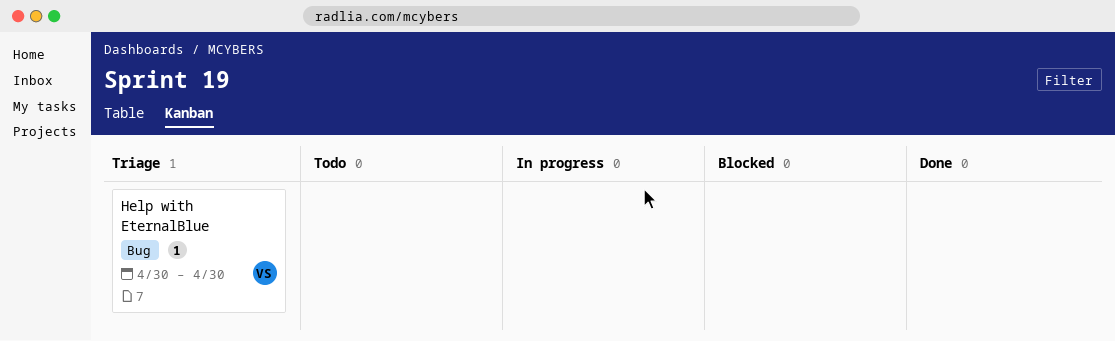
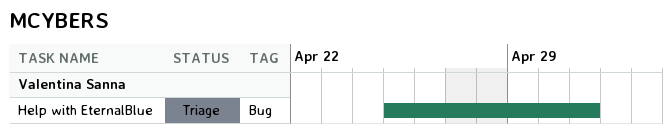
Help with EternalBlue, start: Apr 30 -> Apr 25
Help with EternalBlue, due: Apr 30 -> May 1

